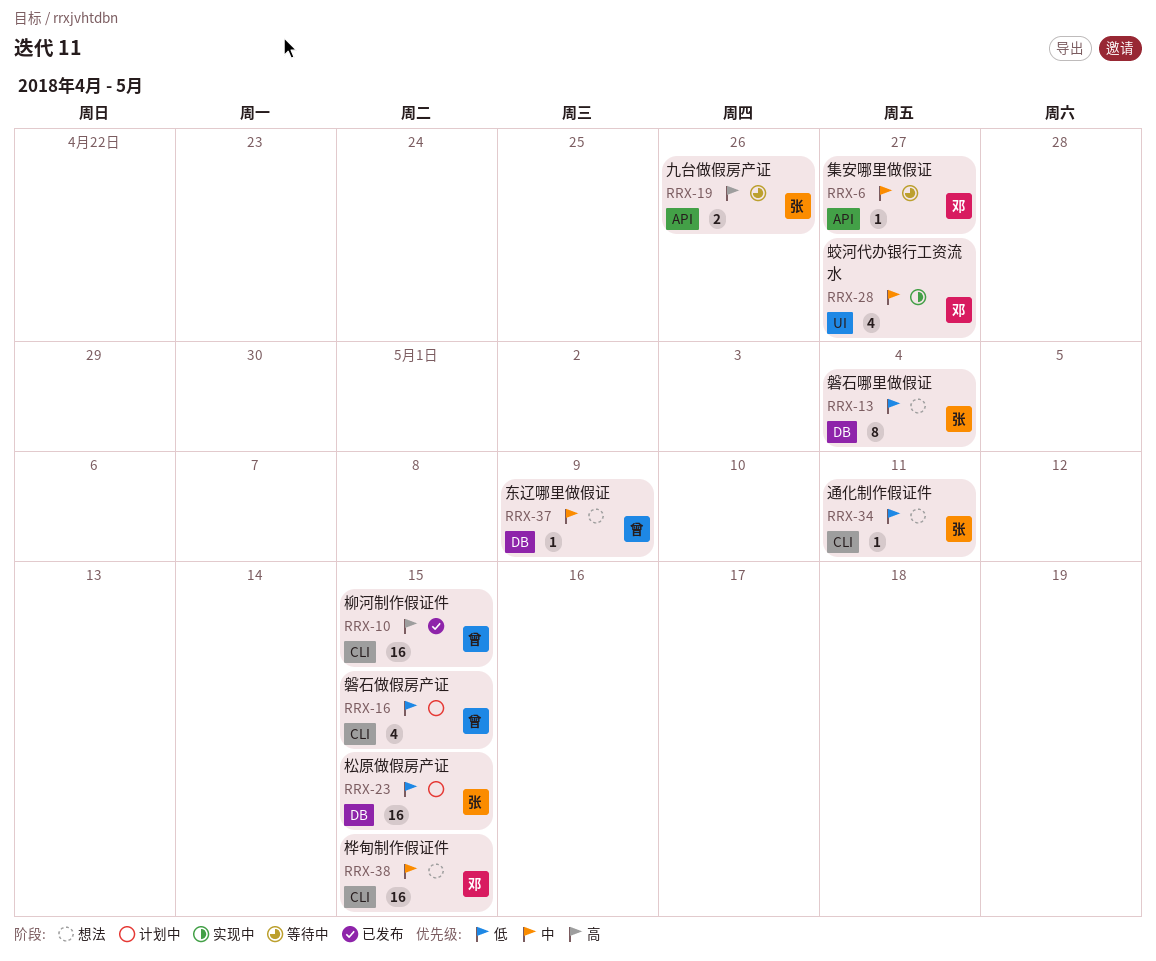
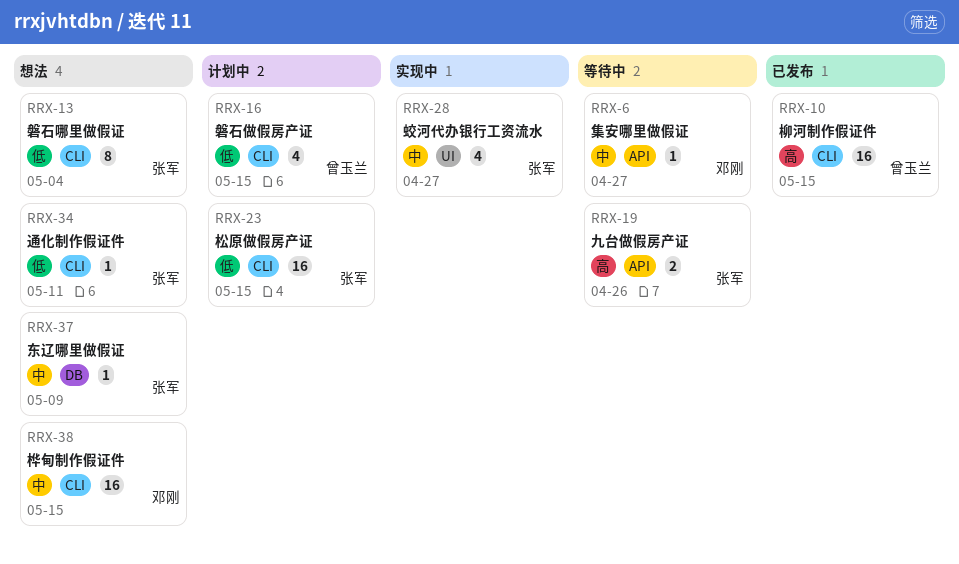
RRX-13, label: DB -> CLI
RRX-23, label: DB -> CLI
RRX-28, owner: 邓刚 -> 张军
RRX-37, owner: 曾玉兰 -> 张军

